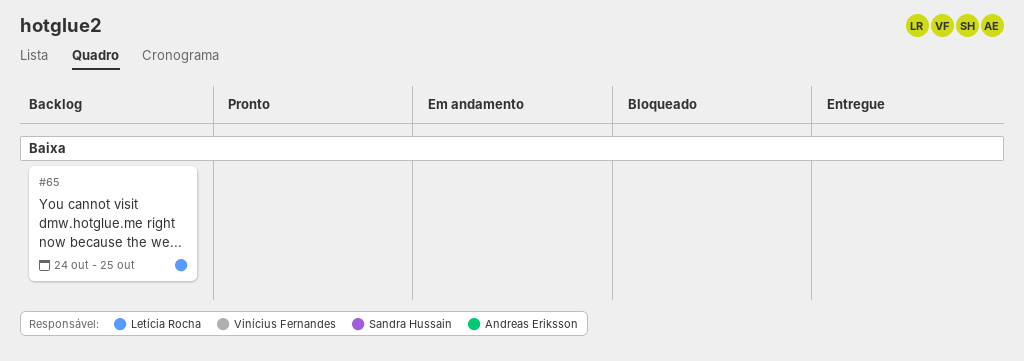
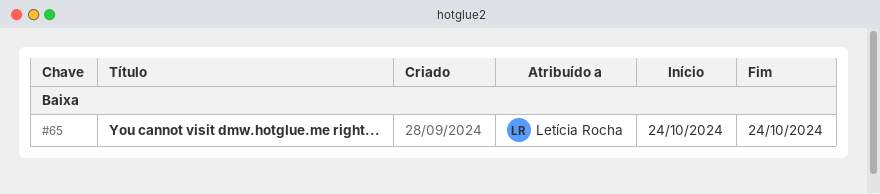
#65, due: Oct 25 -> Oct 24

